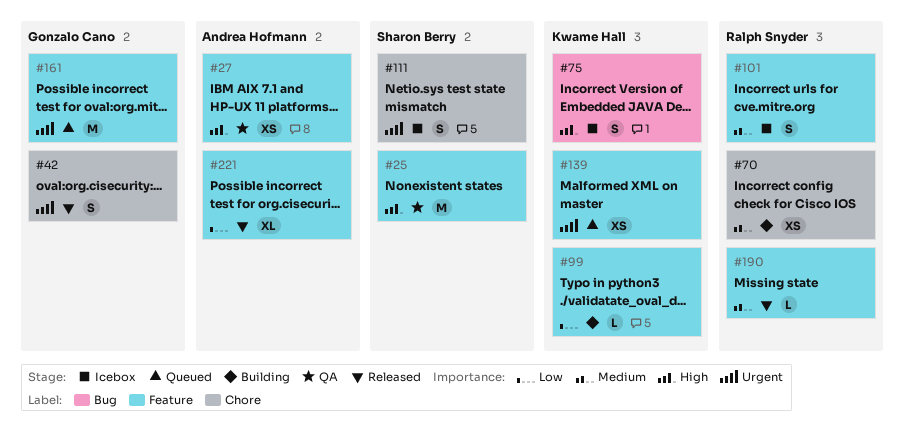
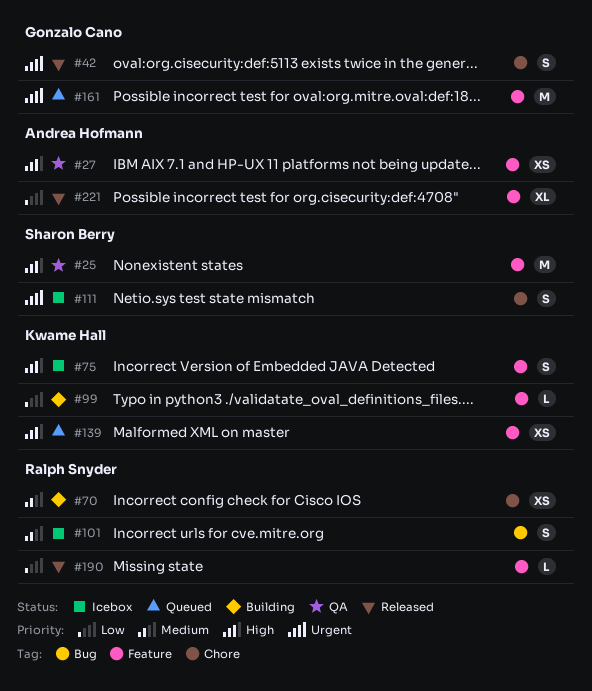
#75, label: Bug -> Feature
#101, label: Feature -> Bug
#139, priority: Urgent -> High
#190, priority: Medium -> Low

